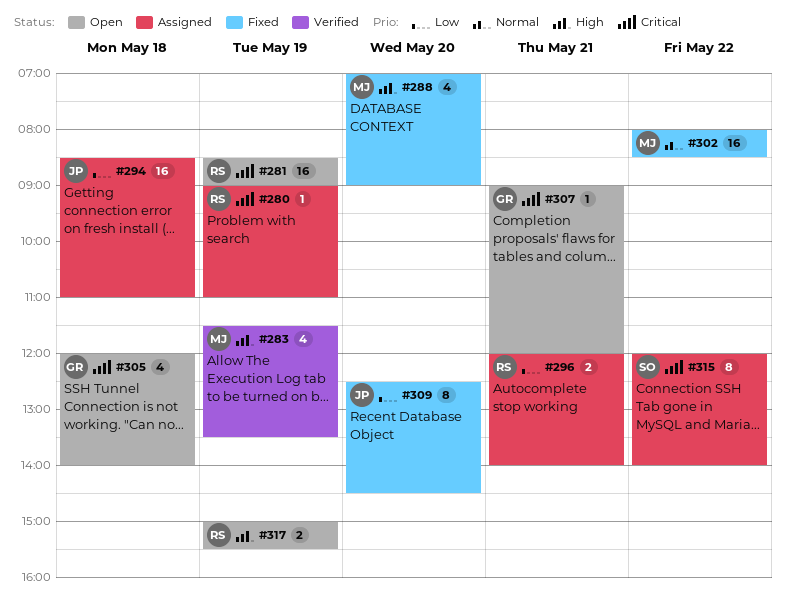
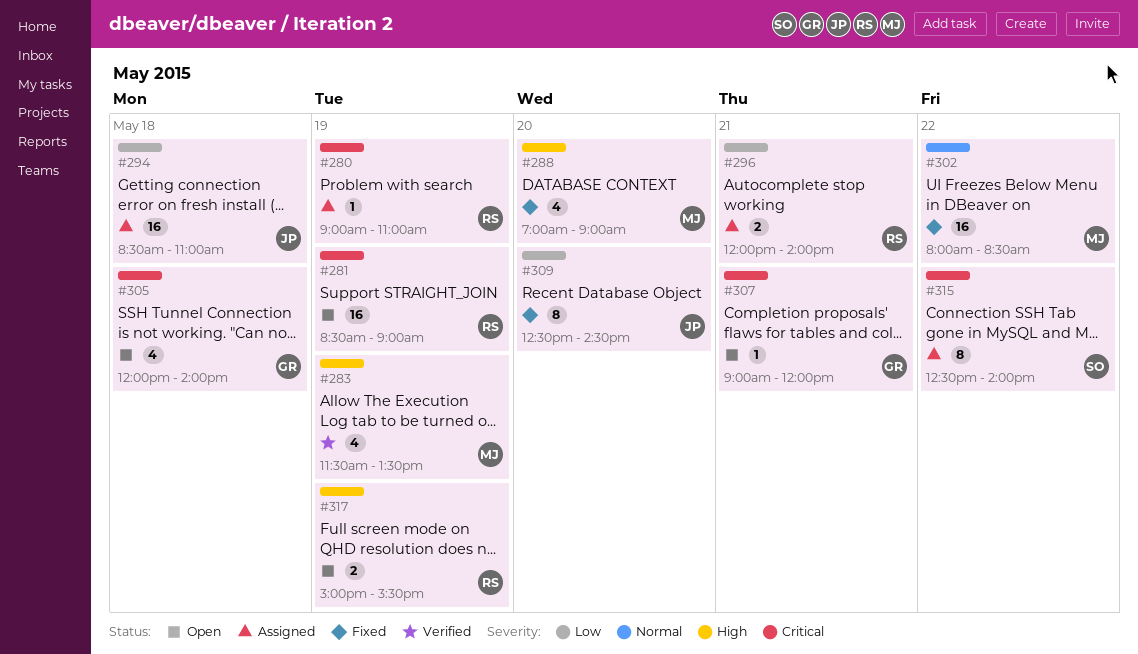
#315, begins: 12:00 -> 12:30

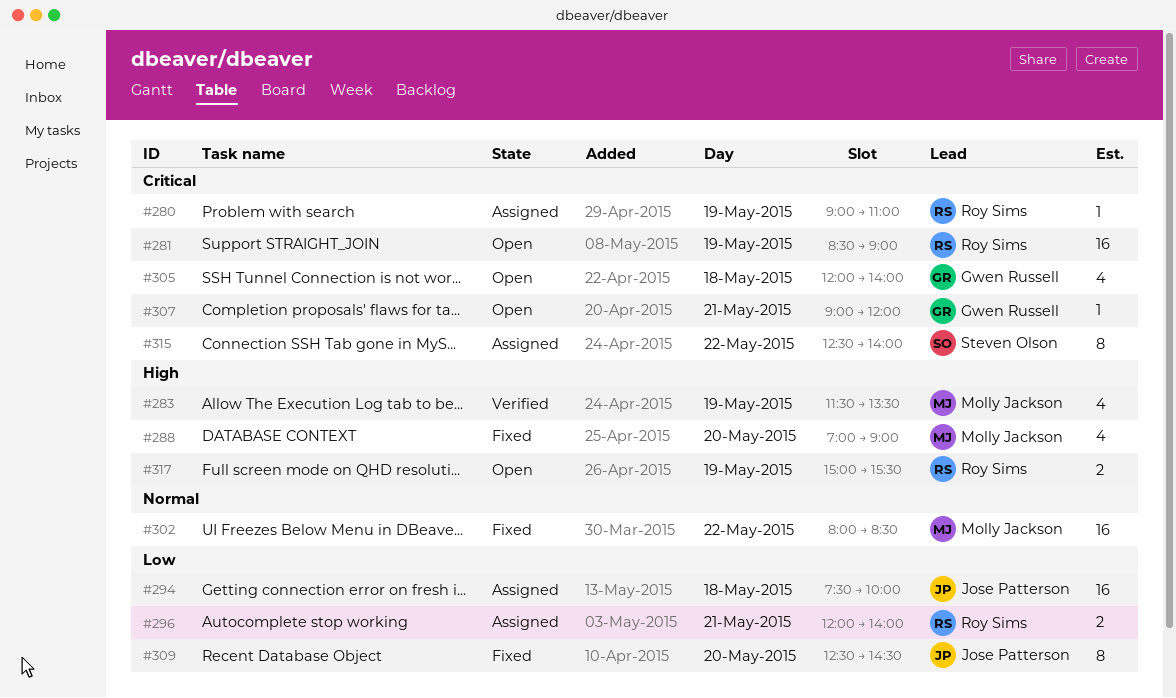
#294, begins: 08:30 -> 07:30
#294, ends: 11:00 -> 10:00

